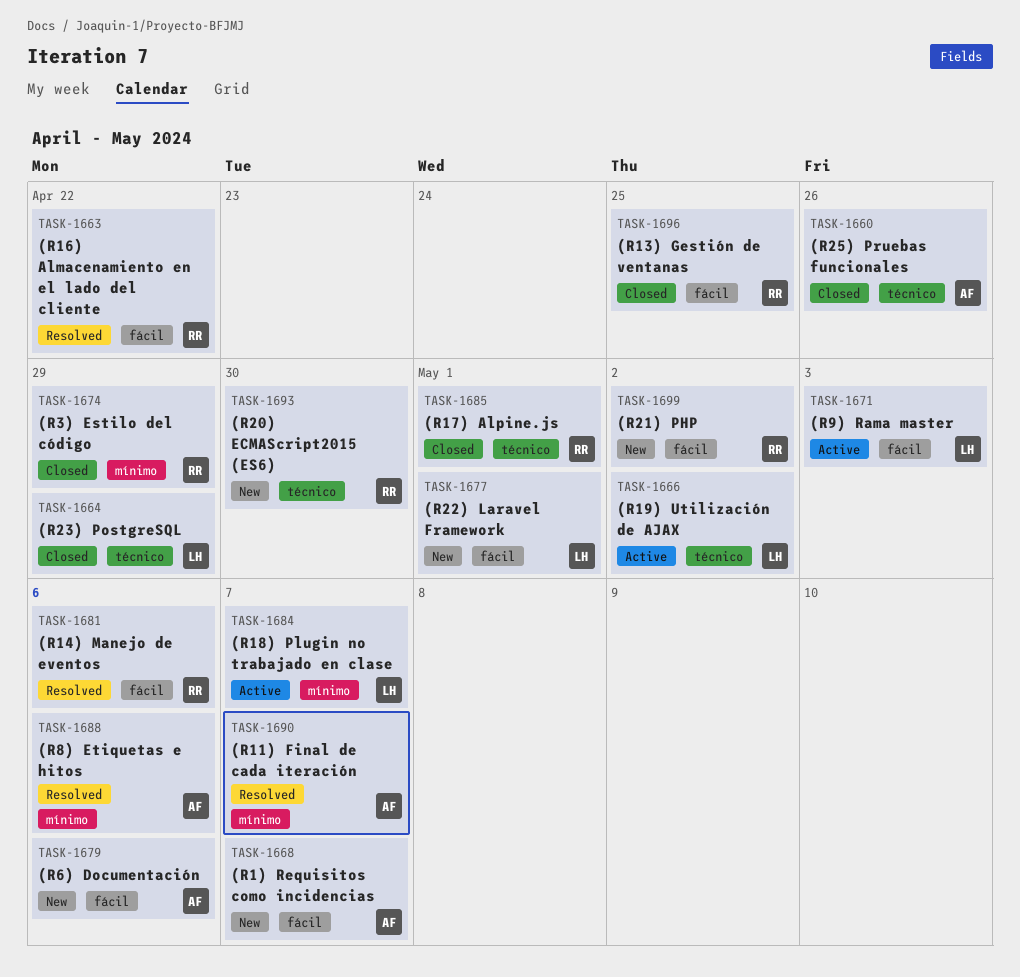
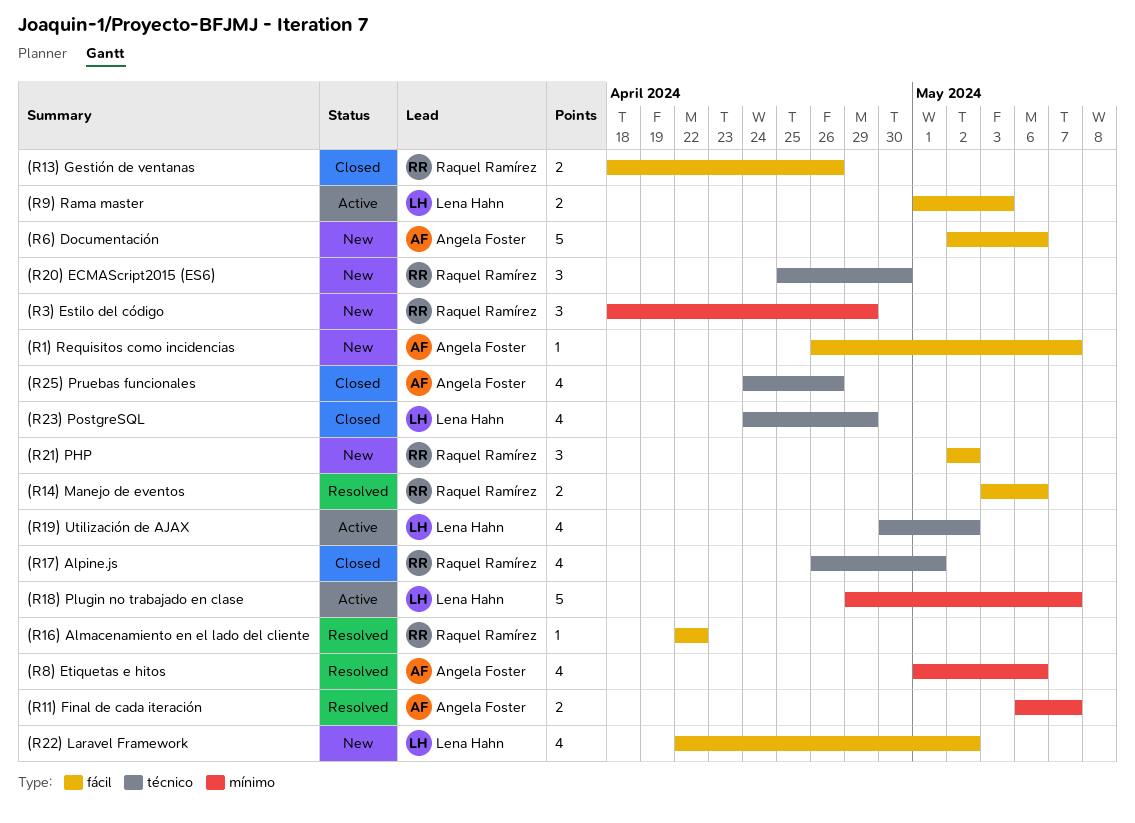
(R13) Gestión de ventanas, due: Apr 25 -> Apr 26
(R22) Laravel Framework, due: May 1 -> May 2
(R3) Estilo del código, status: Closed -> New

